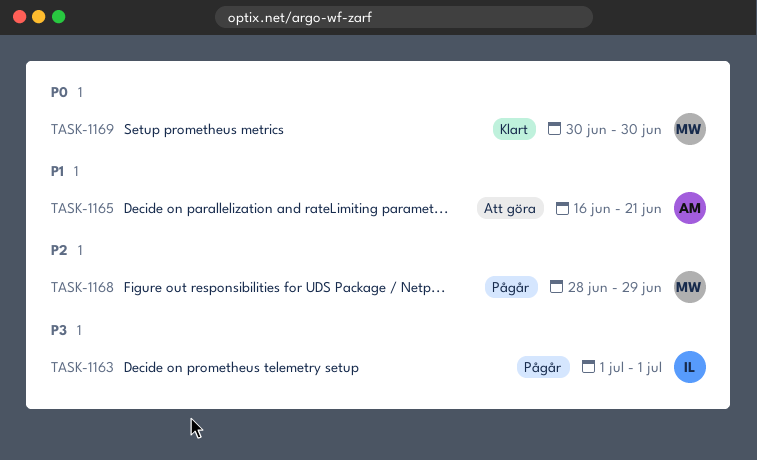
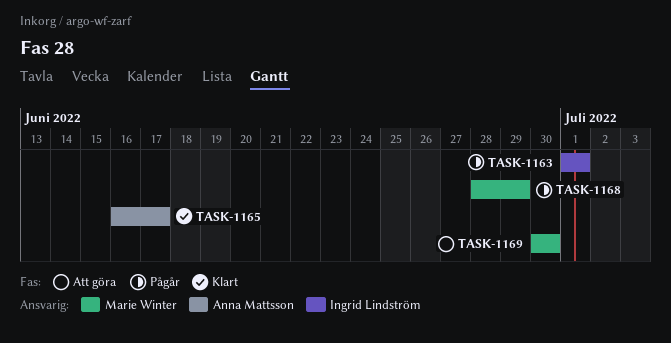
TASK-1165, status: Att göra -> Klart
TASK-1165, due: Jun 21 -> Jun 17
TASK-1169, status: Klart -> Att göra

